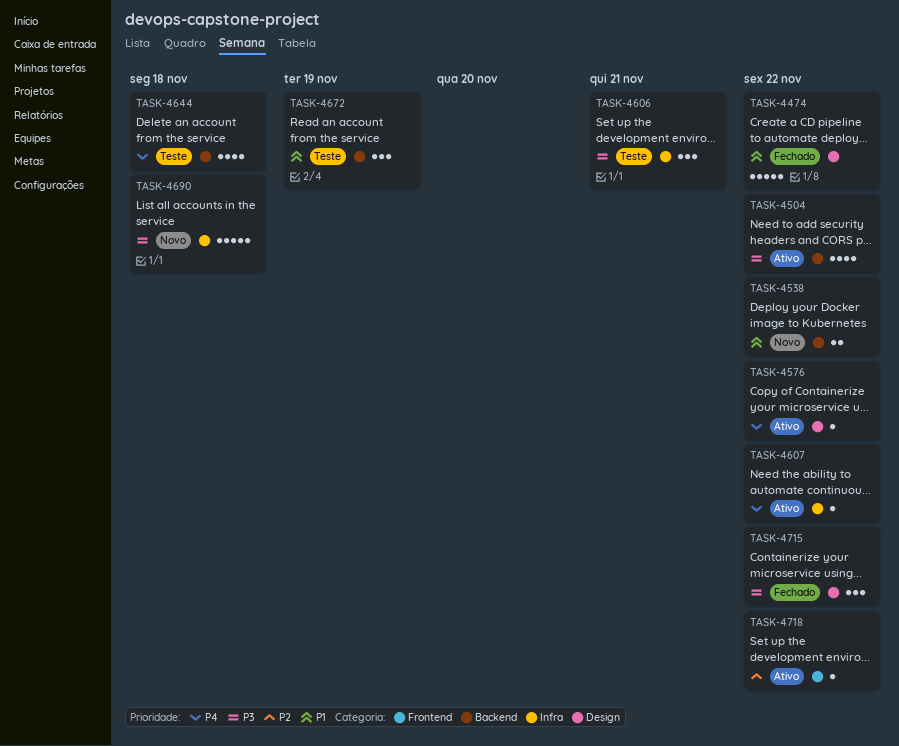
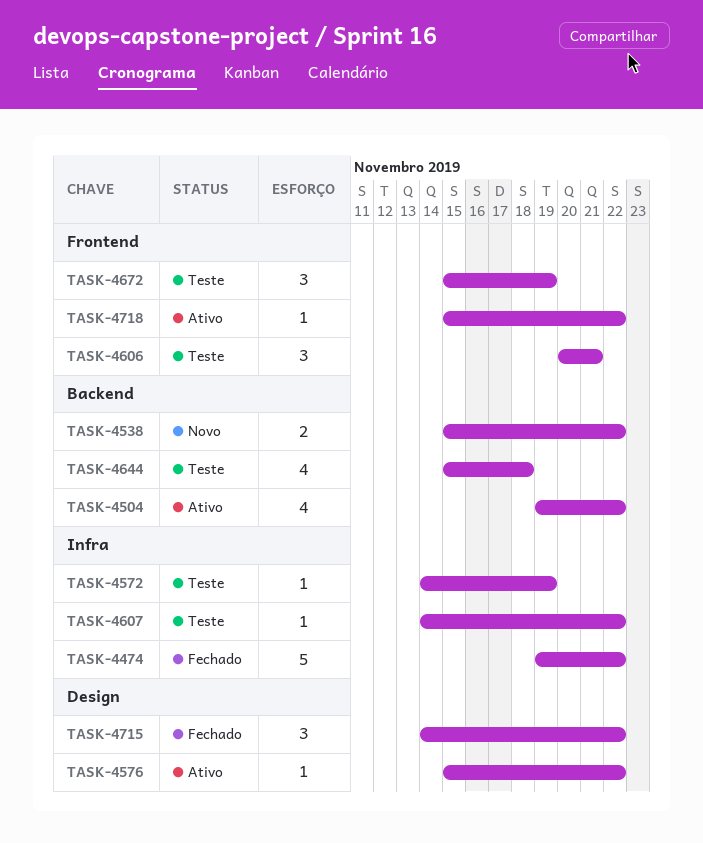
TASK-4474, label: Design -> Infra
TASK-4572: none -> present
TASK-4606, label: Infra -> Frontend
TASK-4607, status: Ativo -> Teste
TASK-4672, label: Backend -> Frontend
TASK-4690: present -> none

